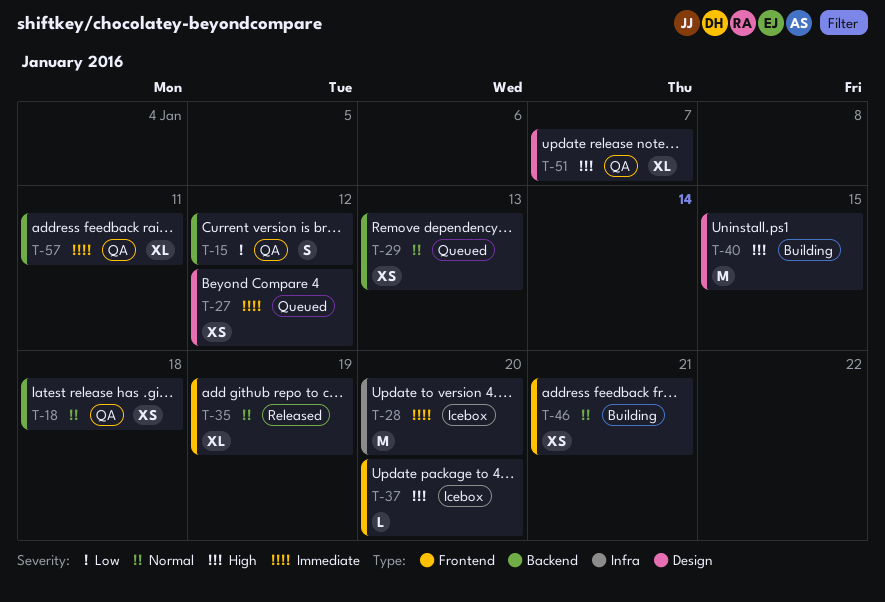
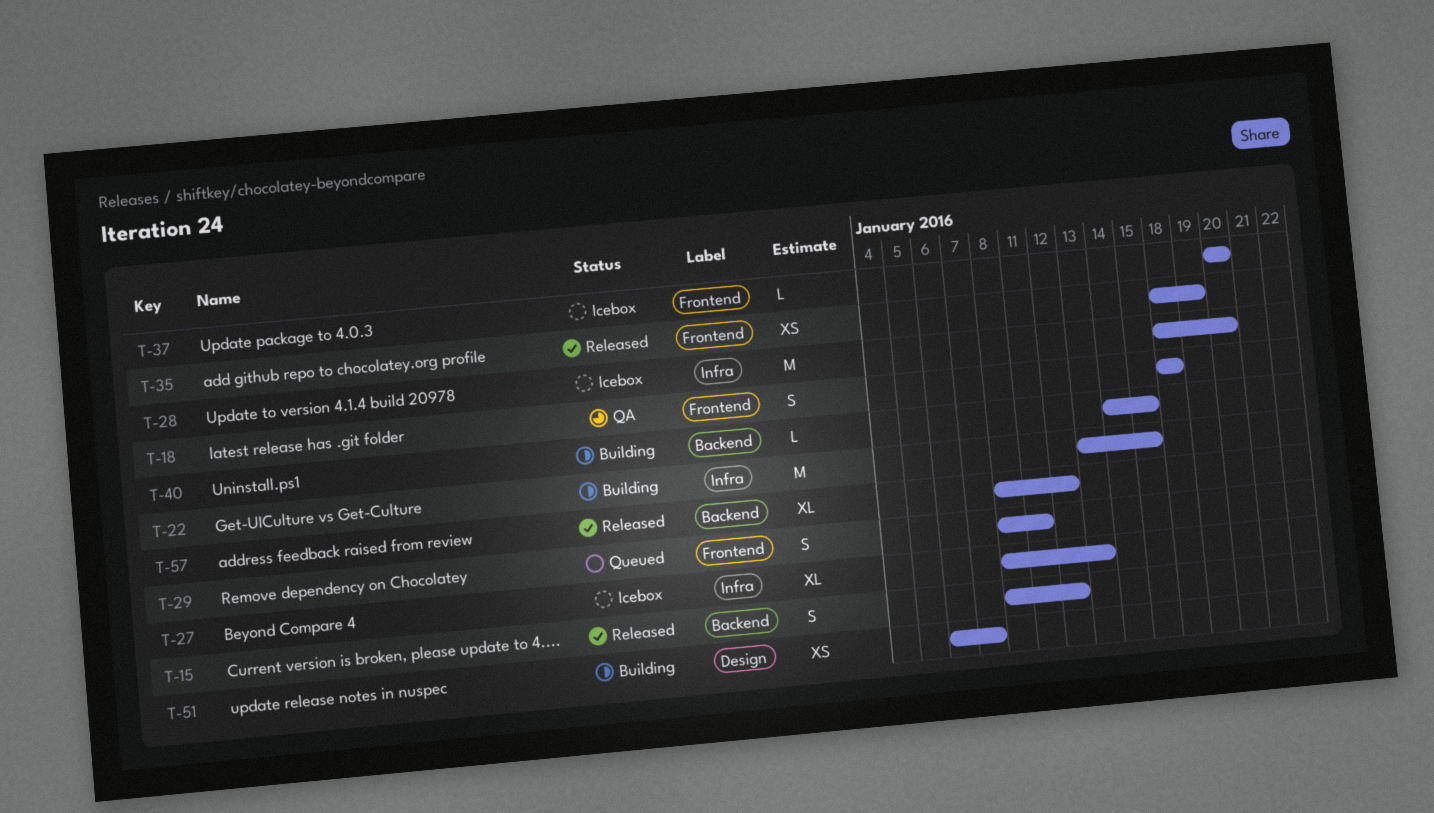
T-15, status: QA -> Released
T-18, label: Backend -> Frontend
T-18, estimate: XS -> S
T-22: none -> present
T-27, status: Queued -> Icebox
T-27, label: Design -> Infra
T-27, estimate: XS -> XL
T-27, due: Jan 12 -> Jan 13
T-29, label: Backend -> Frontend
T-29, estimate: XS -> S
T-29, due: Jan 13 -> Jan 11
T-35, estimate: XL -> XS
T-40, label: Design -> Backend
T-40, estimate: M -> L
T-46: present -> none
T-51, status: QA -> Building
T-51, estimate: XL -> XS
T-57, status: QA -> Released
T-57, due: Jan 11 -> Jan 12

